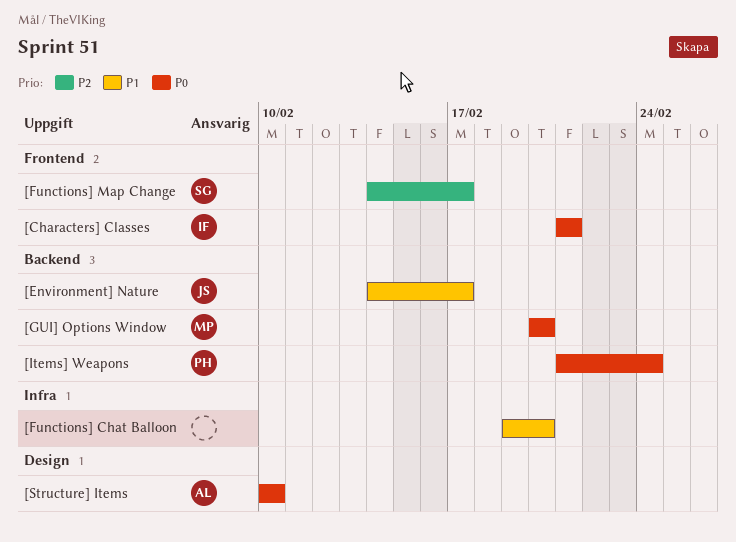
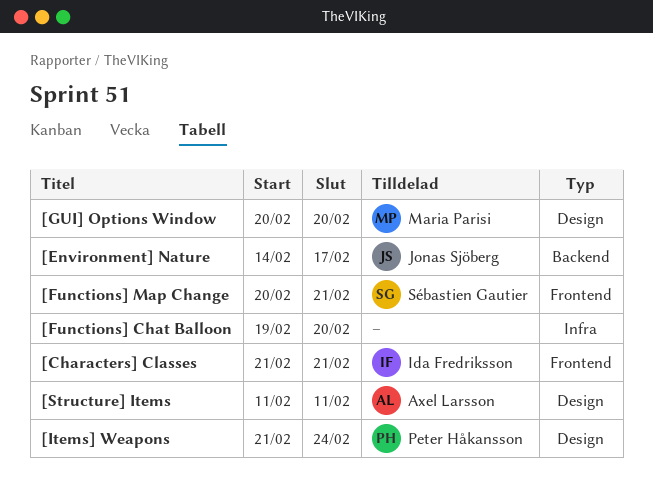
[Functions] Map Change, start: Feb 14 -> Feb 20
[Functions] Map Change, due: Feb 17 -> Feb 21
[GUI] Options Window, label: Backend -> Design
[Items] Weapons, label: Backend -> Design
[Structure] Items, start: Feb 10 -> Feb 11
[Structure] Items, due: Feb 10 -> Feb 11

